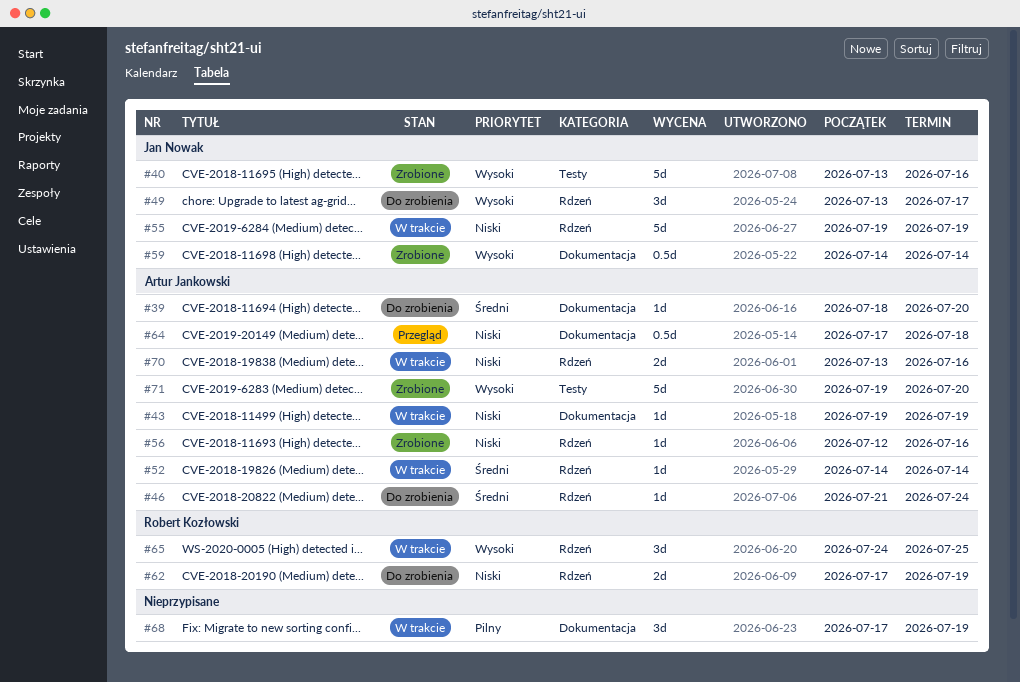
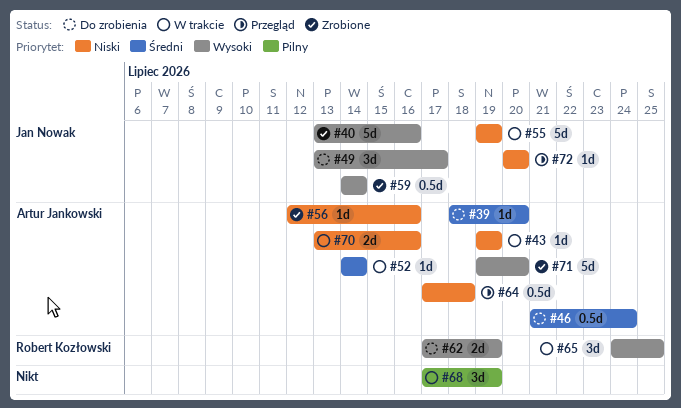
#46, estimate: 1d -> 0.5d
#62, priority: Niski -> Wysoki
#72: none -> present

